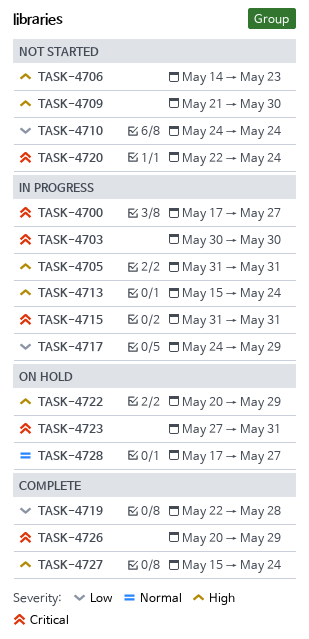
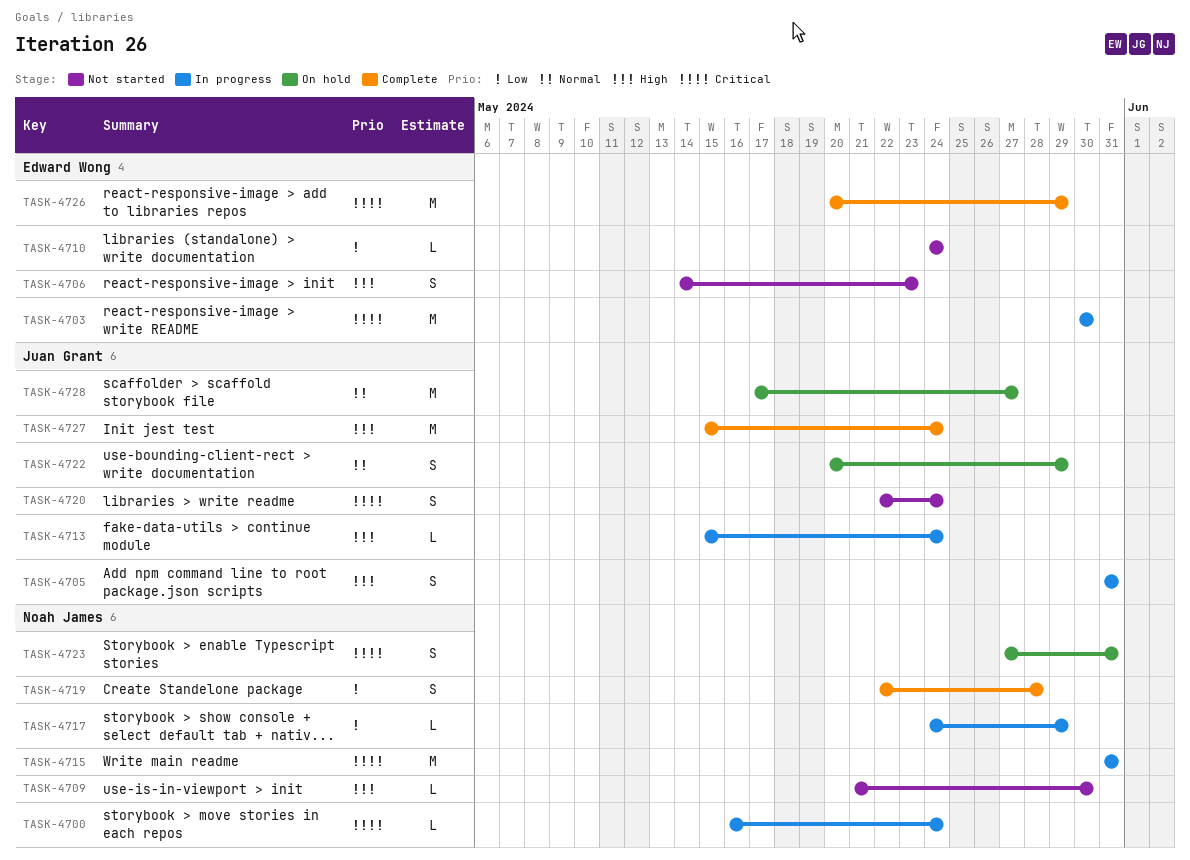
TASK-4700, start: May 17 -> May 16
TASK-4700, due: May 27 -> May 24
TASK-4722, priority: High -> Normal

